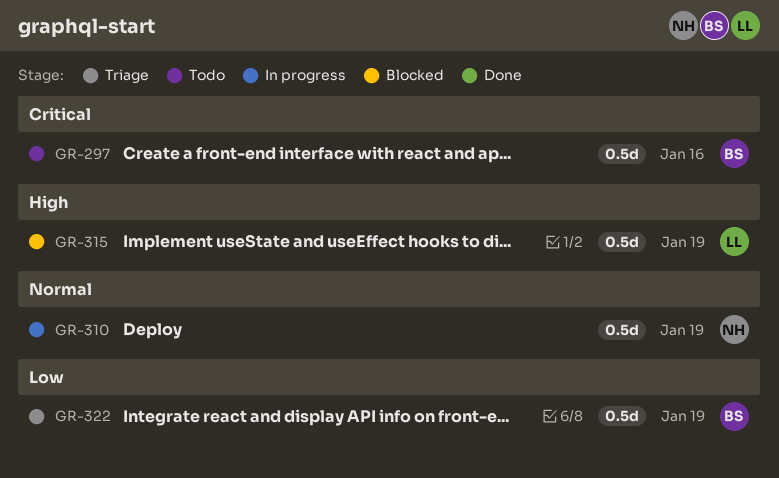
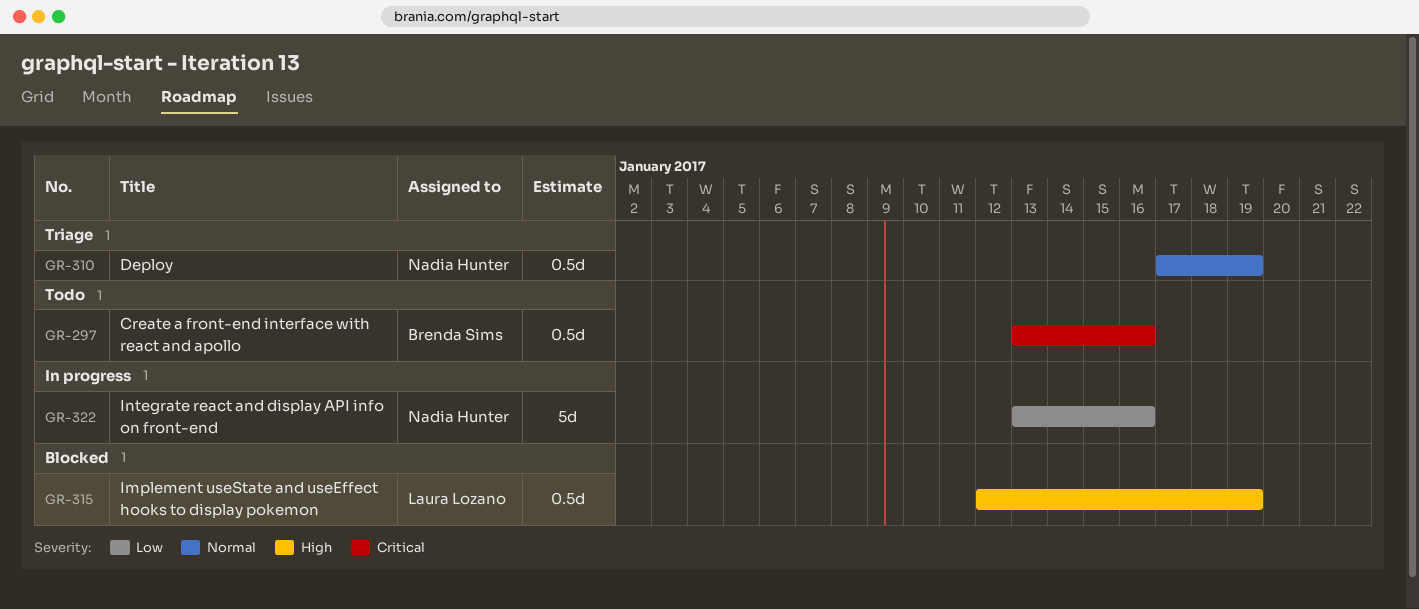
GR-310, status: In progress -> Triage
GR-322, status: Triage -> In progress
GR-322, owner: Brenda Sims -> Nadia Hunter
GR-322, estimate: 0.5d -> 5d
GR-322, due: Jan 19 -> Jan 16

